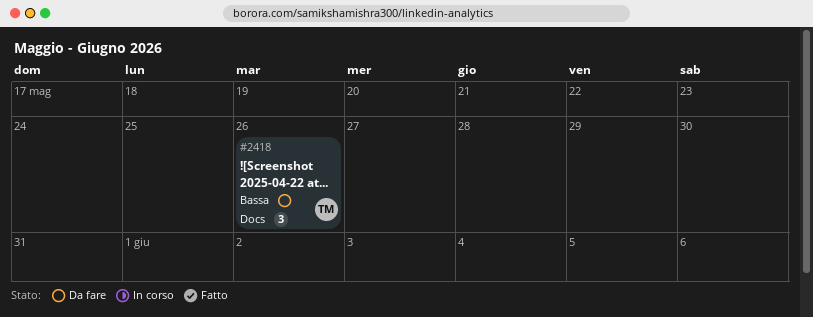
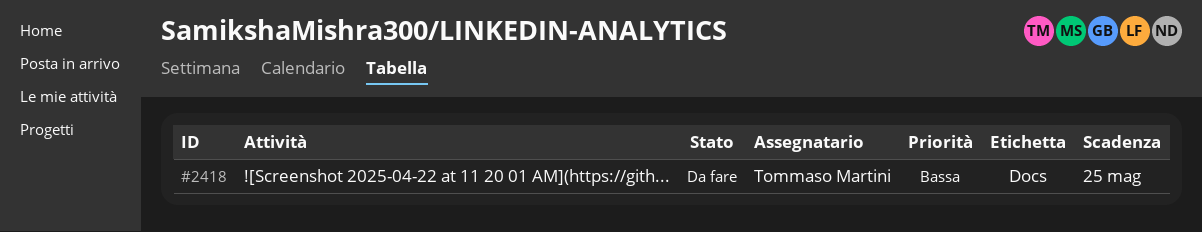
#2418, due: May 26 -> May 25

